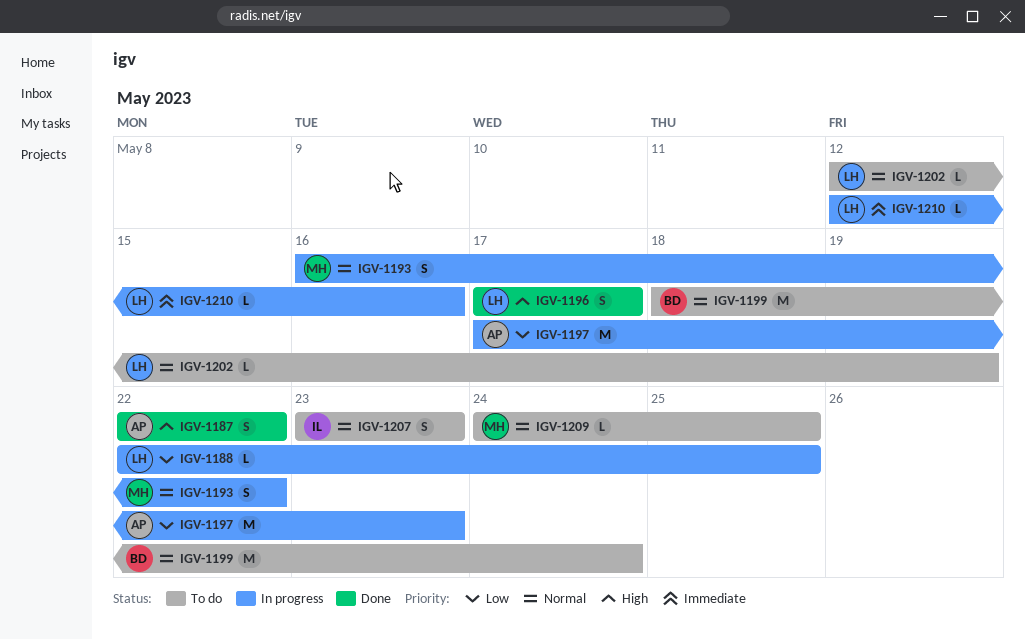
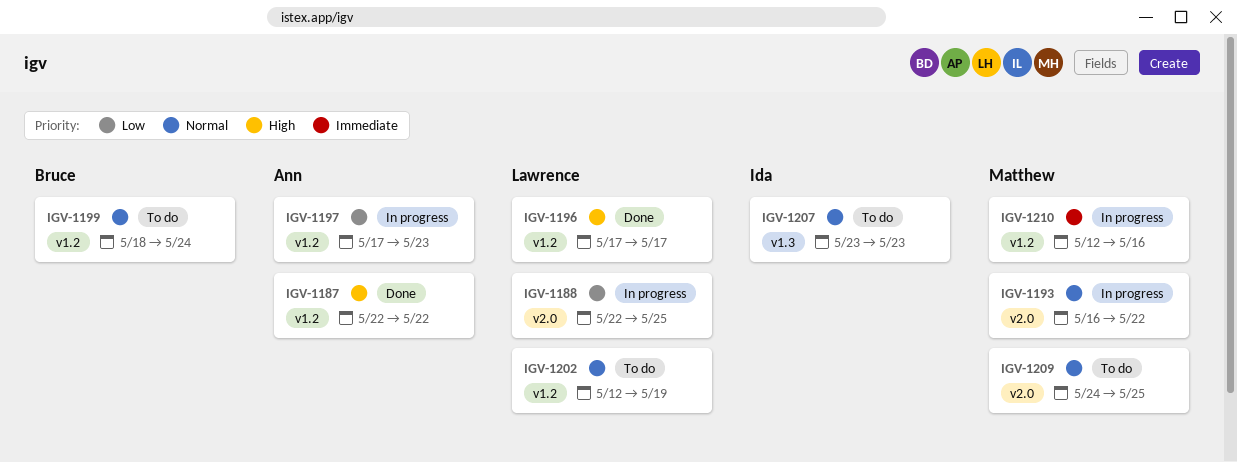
IGV-1210, owner: Lawrence -> Matthew

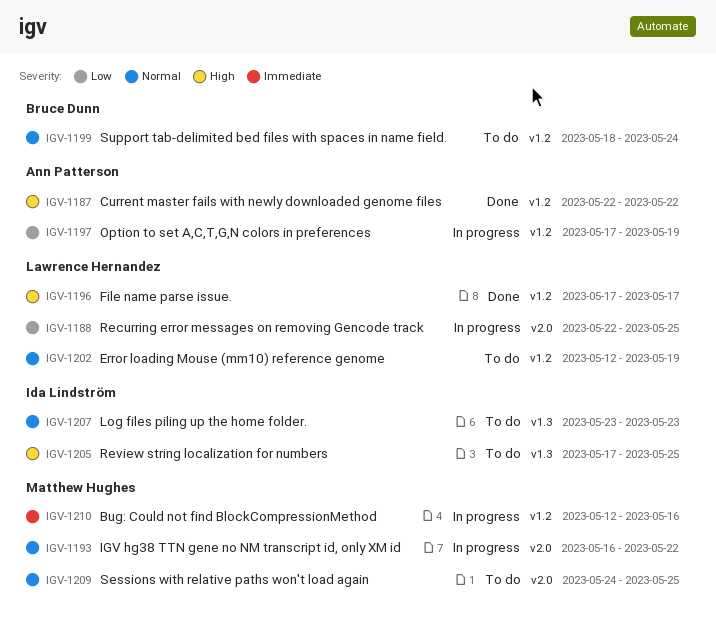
IGV-1197, due: May 23 -> May 19
IGV-1205: none -> present

